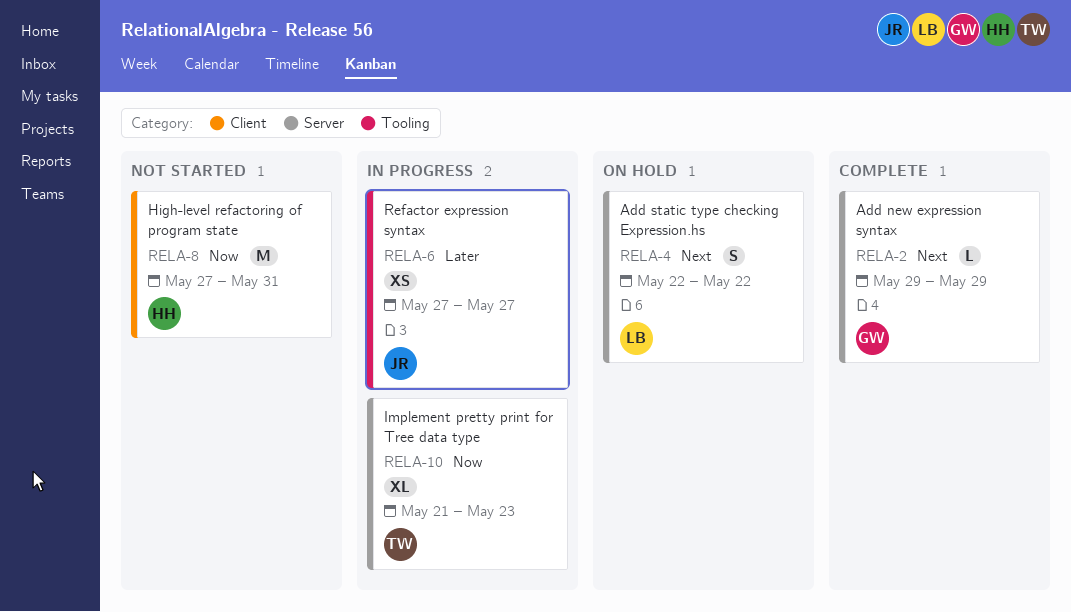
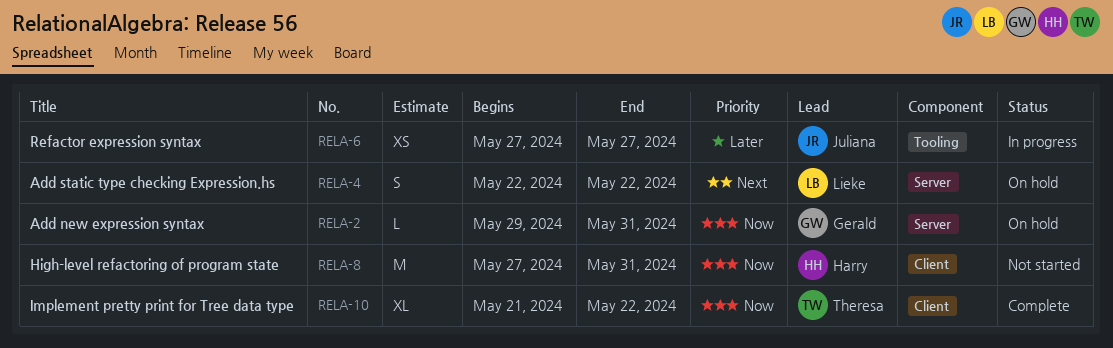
RELA-2, status: Complete -> On hold
RELA-2, priority: Next -> Now
RELA-2, due: May 29 -> May 31
RELA-10, status: In progress -> Complete
RELA-10, label: Server -> Client
RELA-10, due: May 23 -> May 22

